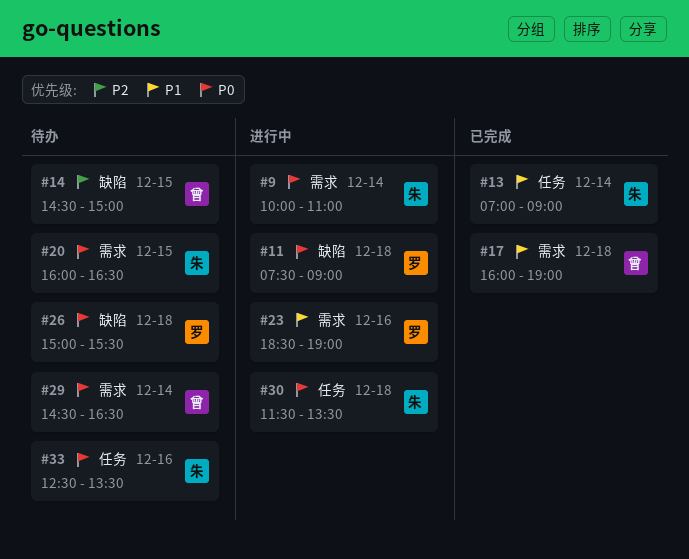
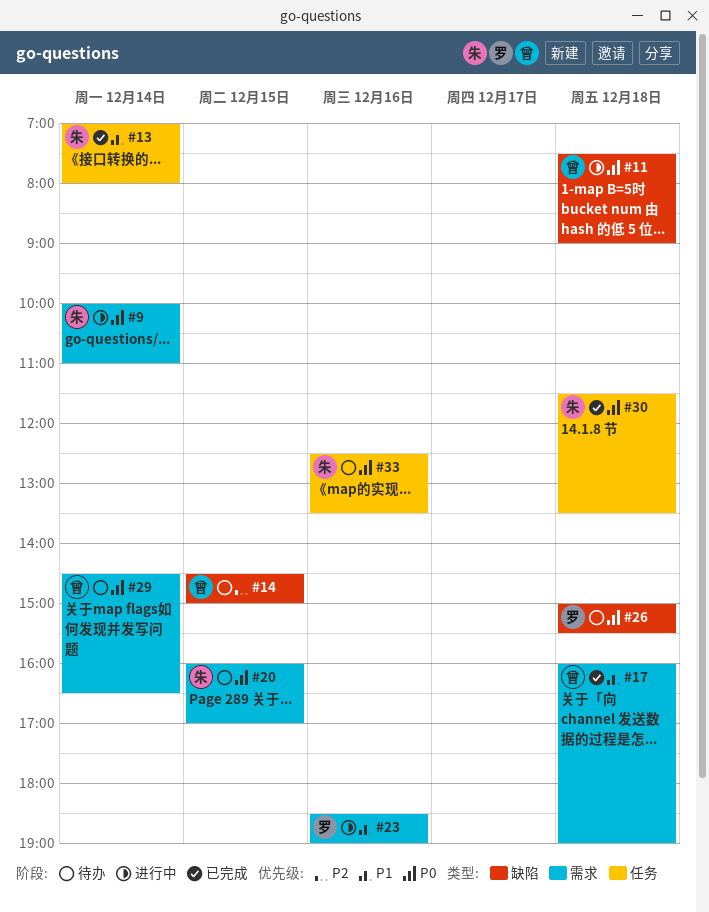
#11, owner: 罗 -> 曾
#13, ends: 09:00 -> 08:00
#20, ends: 16:30 -> 17:00
#30, status: 进行中 -> 已完成

